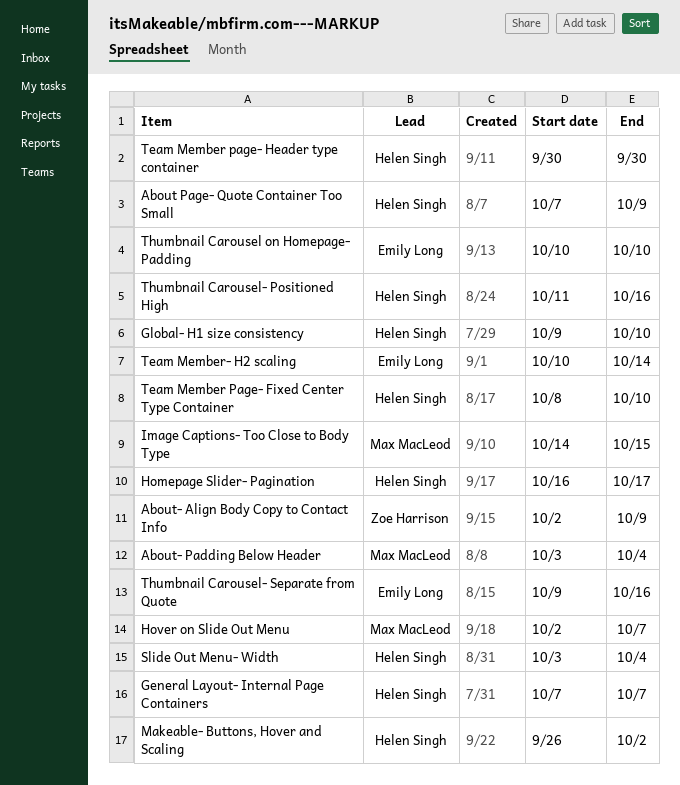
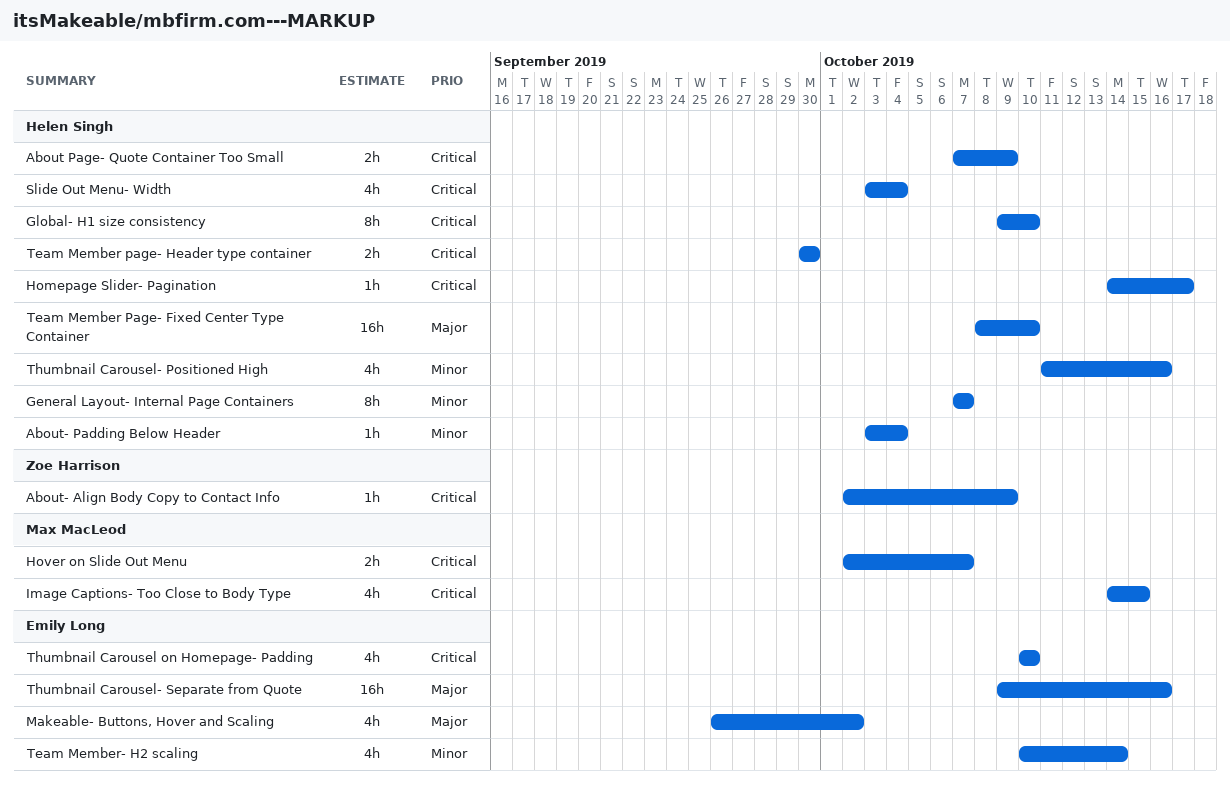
About- Padding Below Header, owner: Max MacLeod -> Helen Singh
Homepage Slider- Pagination, start: Oct 16 -> Oct 14
Makeable- Buttons, Hover and Scaling, owner: Helen Singh -> Emily Long

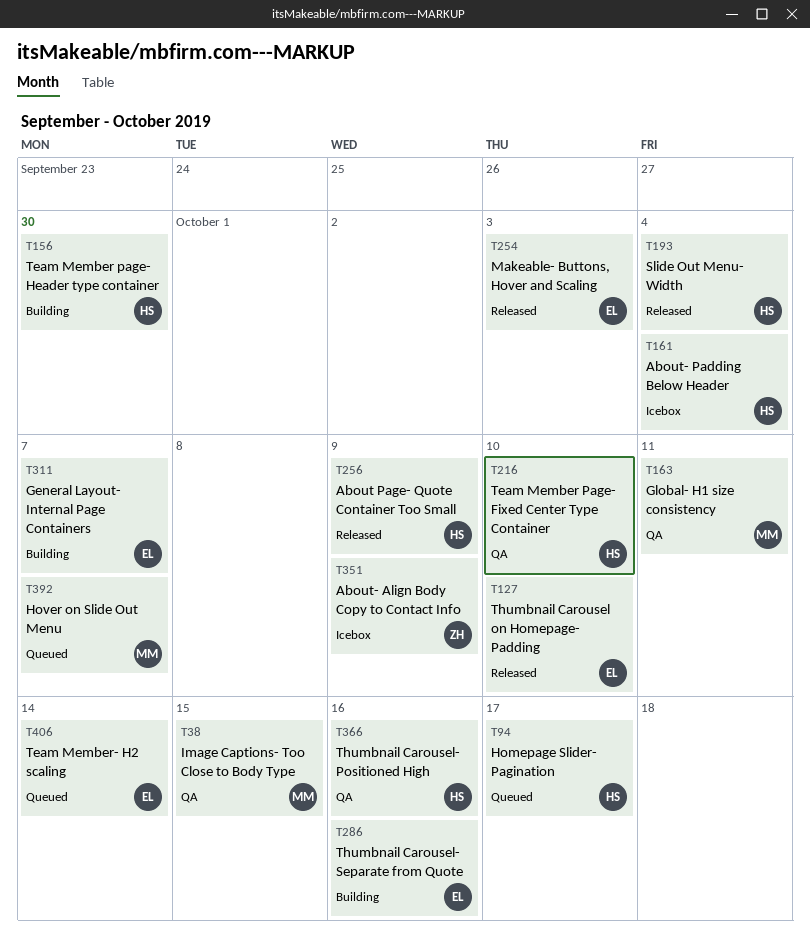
General Layout- Internal Page Containers, owner: Helen Singh -> Emily Long
Global- H1 size consistency, owner: Helen Singh -> Max MacLeod
Global- H1 size consistency, due: Oct 10 -> Oct 11
Makeable- Buttons, Hover and Scaling, due: Oct 2 -> Oct 3

